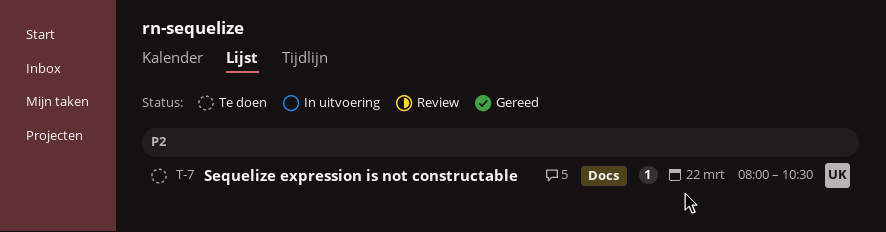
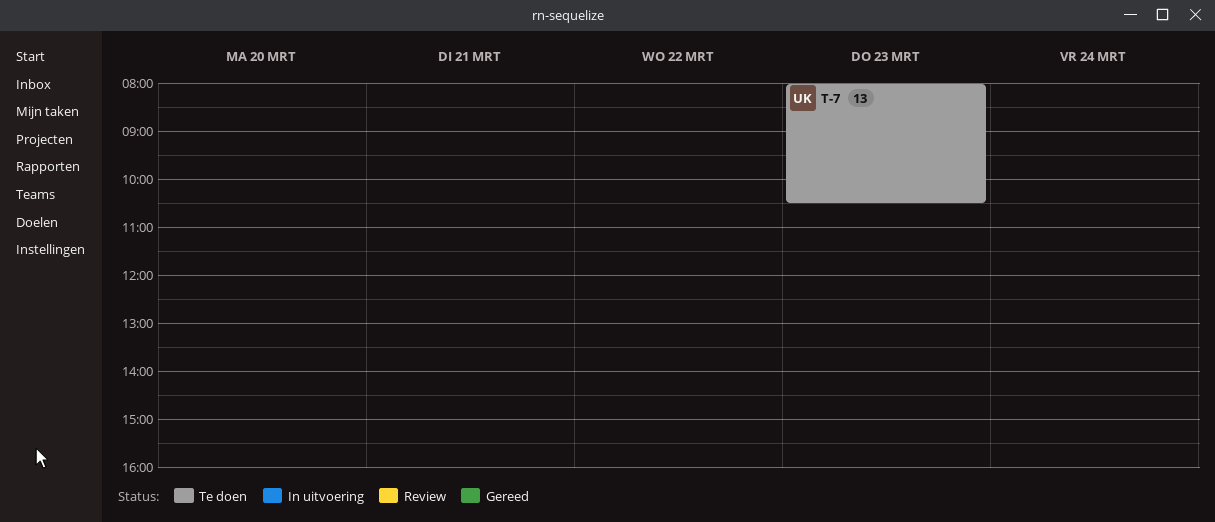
T-7, estimate: 1 -> 13
T-7, day: Mar 22 -> Mar 23

